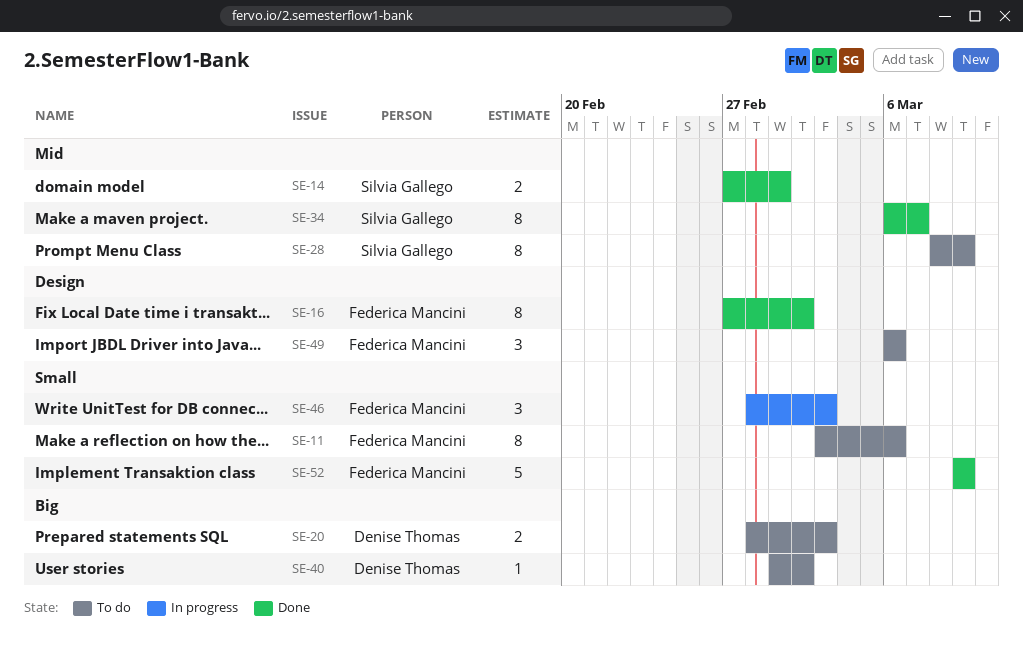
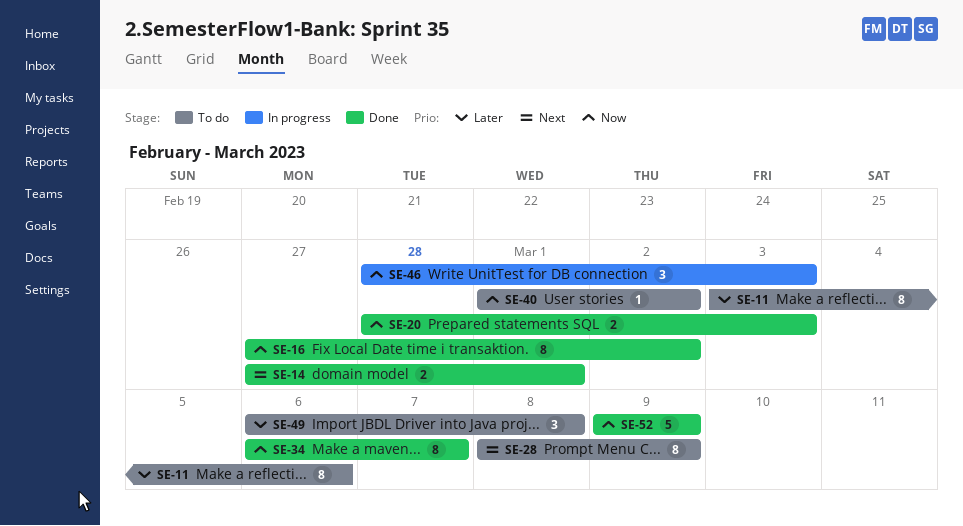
SE-20, status: To do -> Done
SE-49, due: Mar 6 -> Mar 8

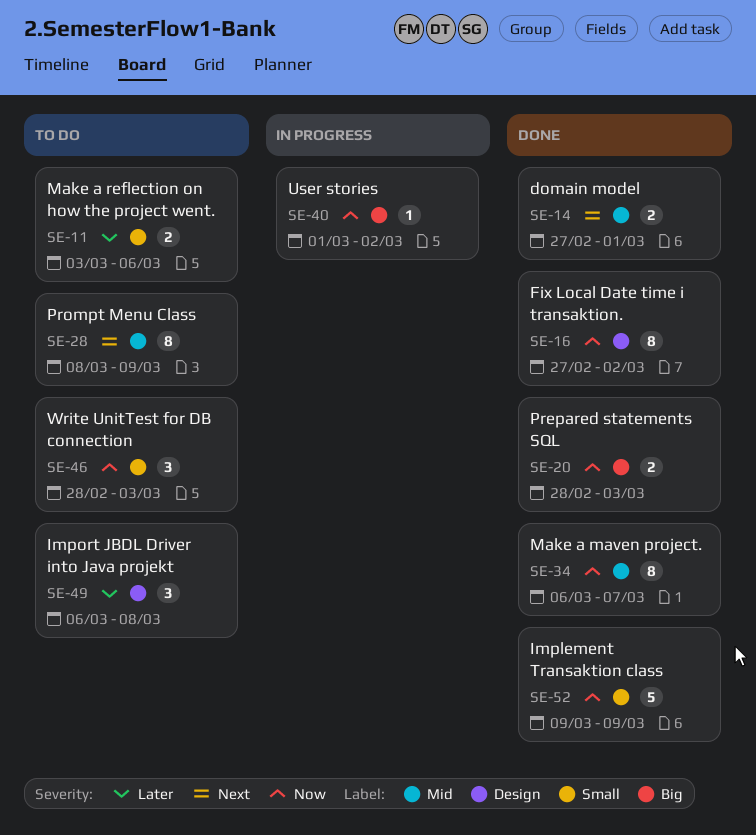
SE-11, estimate: 8 -> 2
SE-40, status: To do -> In progress
SE-46, status: In progress -> To do

